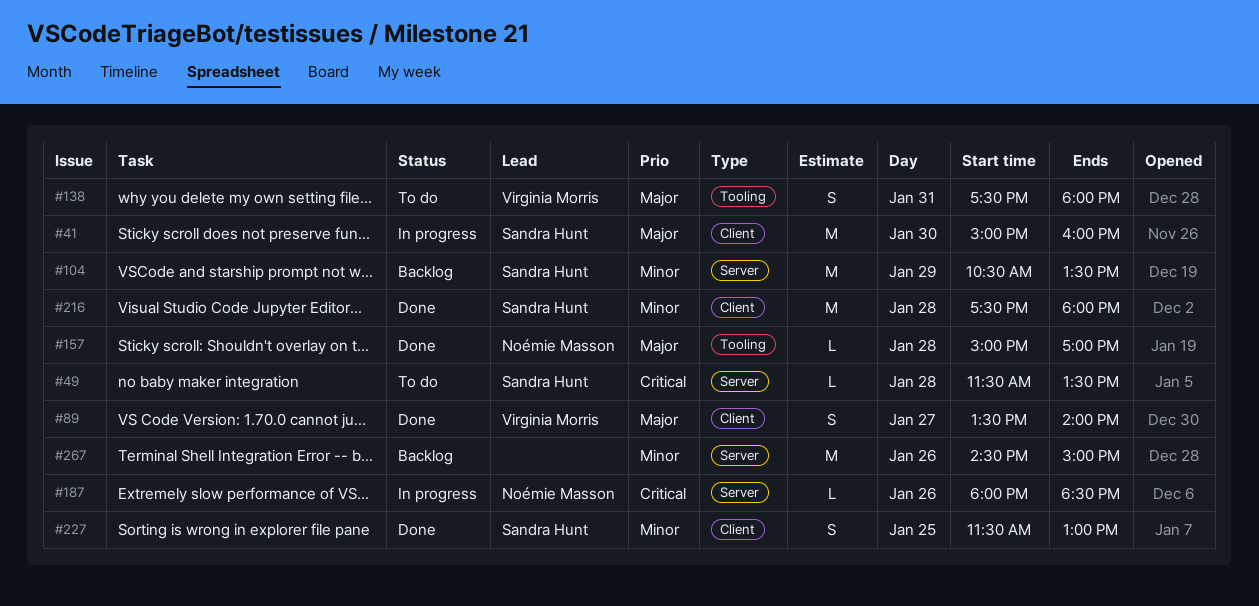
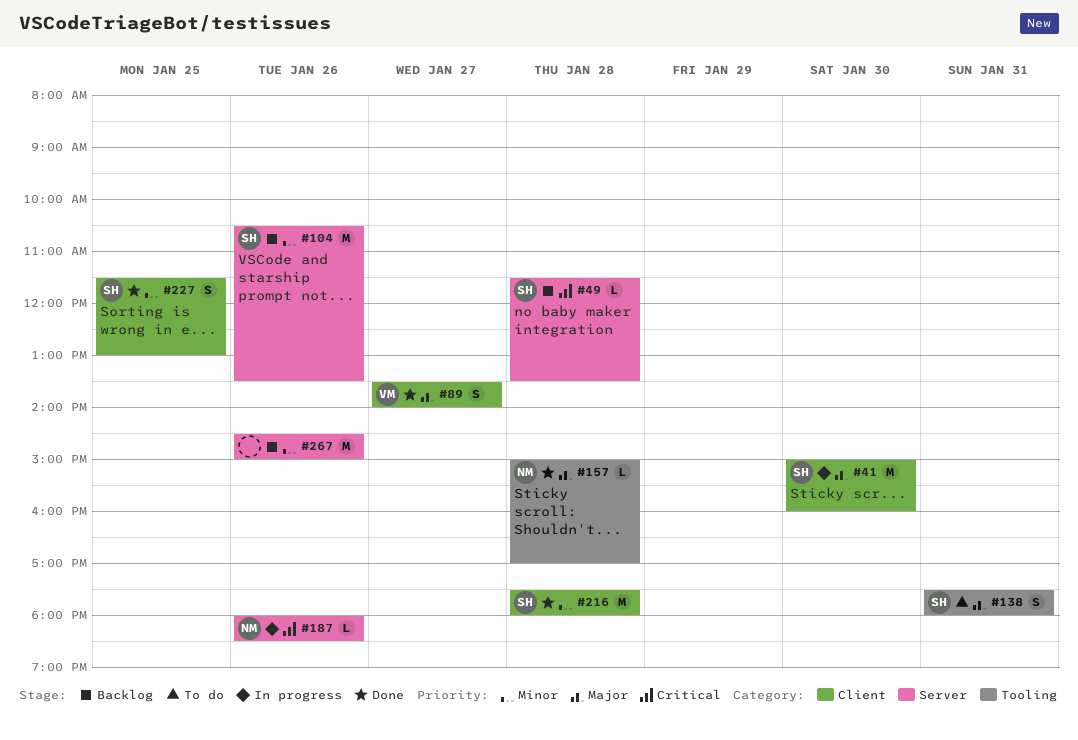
#49, status: To do -> Backlog
#104, day: Jan 29 -> Jan 26
#138, owner: Virginia Morris -> Sandra Hunt

